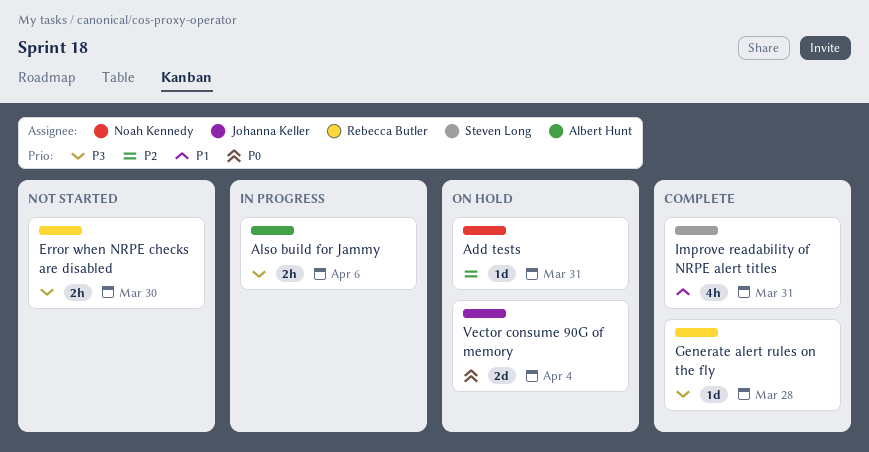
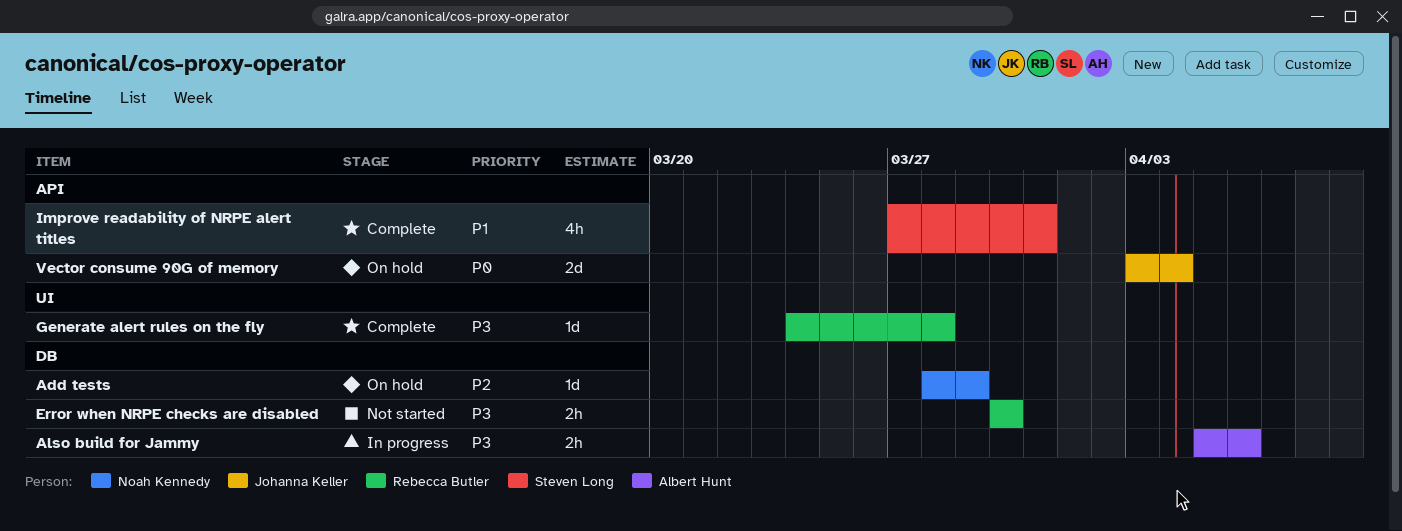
Add tests, due: Mar 31 -> Mar 29

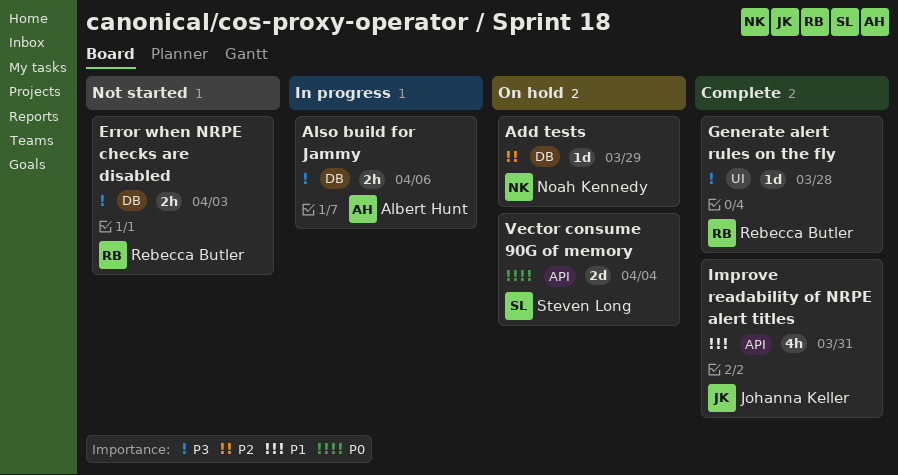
Error when NRPE checks are disabled, due: Mar 30 -> Apr 3
Improve readability of NRPE alert titles, owner: Steven Long -> Johanna Keller
Vector consume 90G of memory, owner: Johanna Keller -> Steven Long

